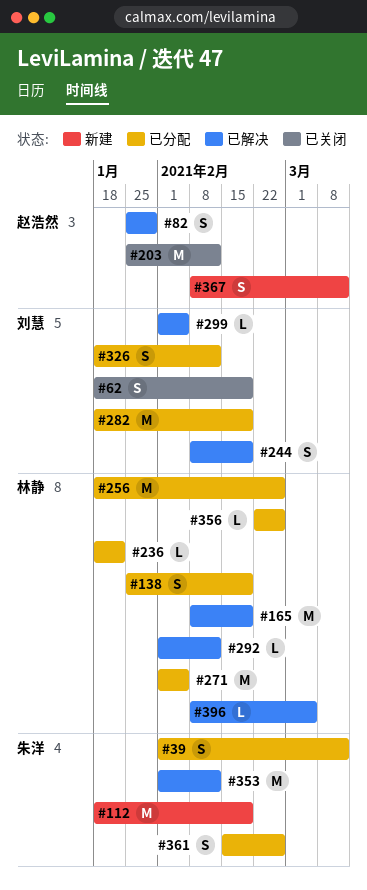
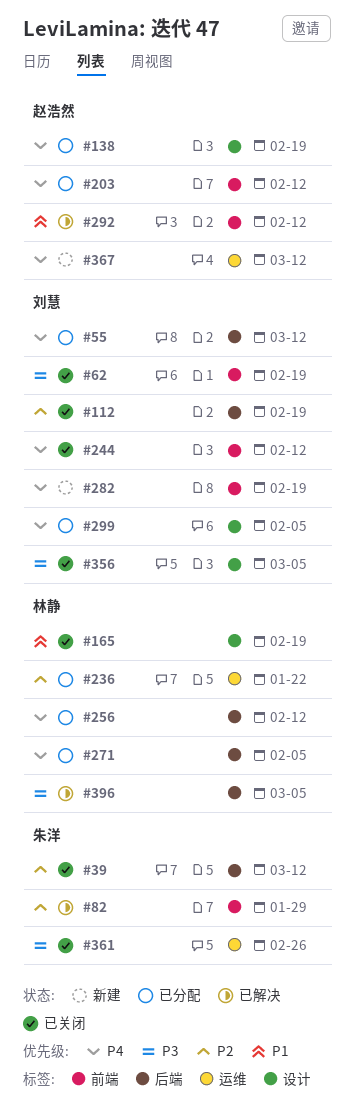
#39, status: 已分配 -> 已关闭
#55: none -> present
#82, owner: 赵浩然 -> 朱洋
#112, status: 新建 -> 已关闭
#112, owner: 朱洋 -> 刘慧
#138, owner: 林静 -> 赵浩然
#165, status: 已解决 -> 已关闭
#203, status: 已关闭 -> 已分配
#244, status: 已解决 -> 已关闭
#244, due: Feb 19 -> Feb 12
#256, due: Feb 26 -> Feb 12
#282, status: 已分配 -> 新建
#292, owner: 林静 -> 赵浩然
#299, status: 已解决 -> 已分配
#326: present -> none
#353: present -> none
#356, status: 已分配 -> 已关闭
#356, owner: 林静 -> 刘慧
#356, due: Feb 26 -> Mar 5
#361, status: 已分配 -> 已关闭

